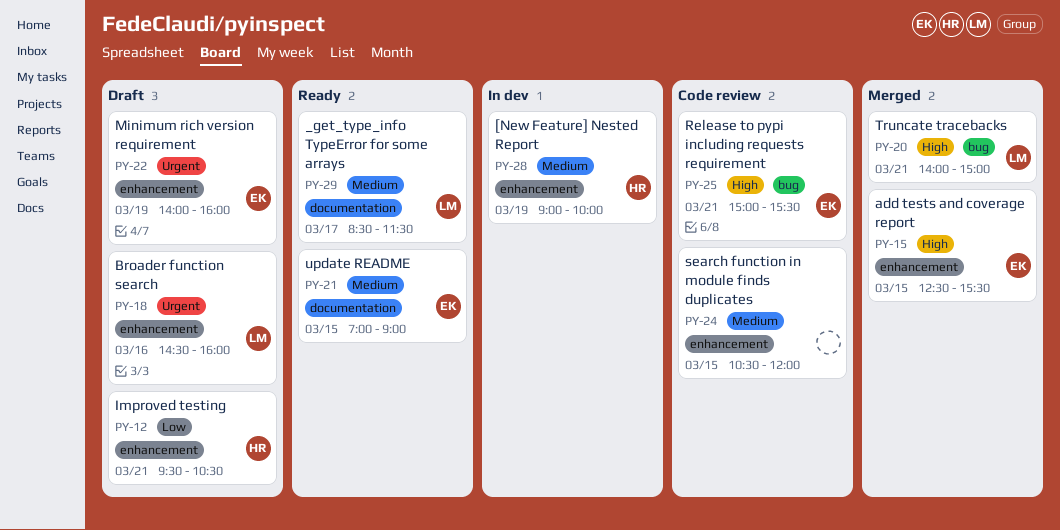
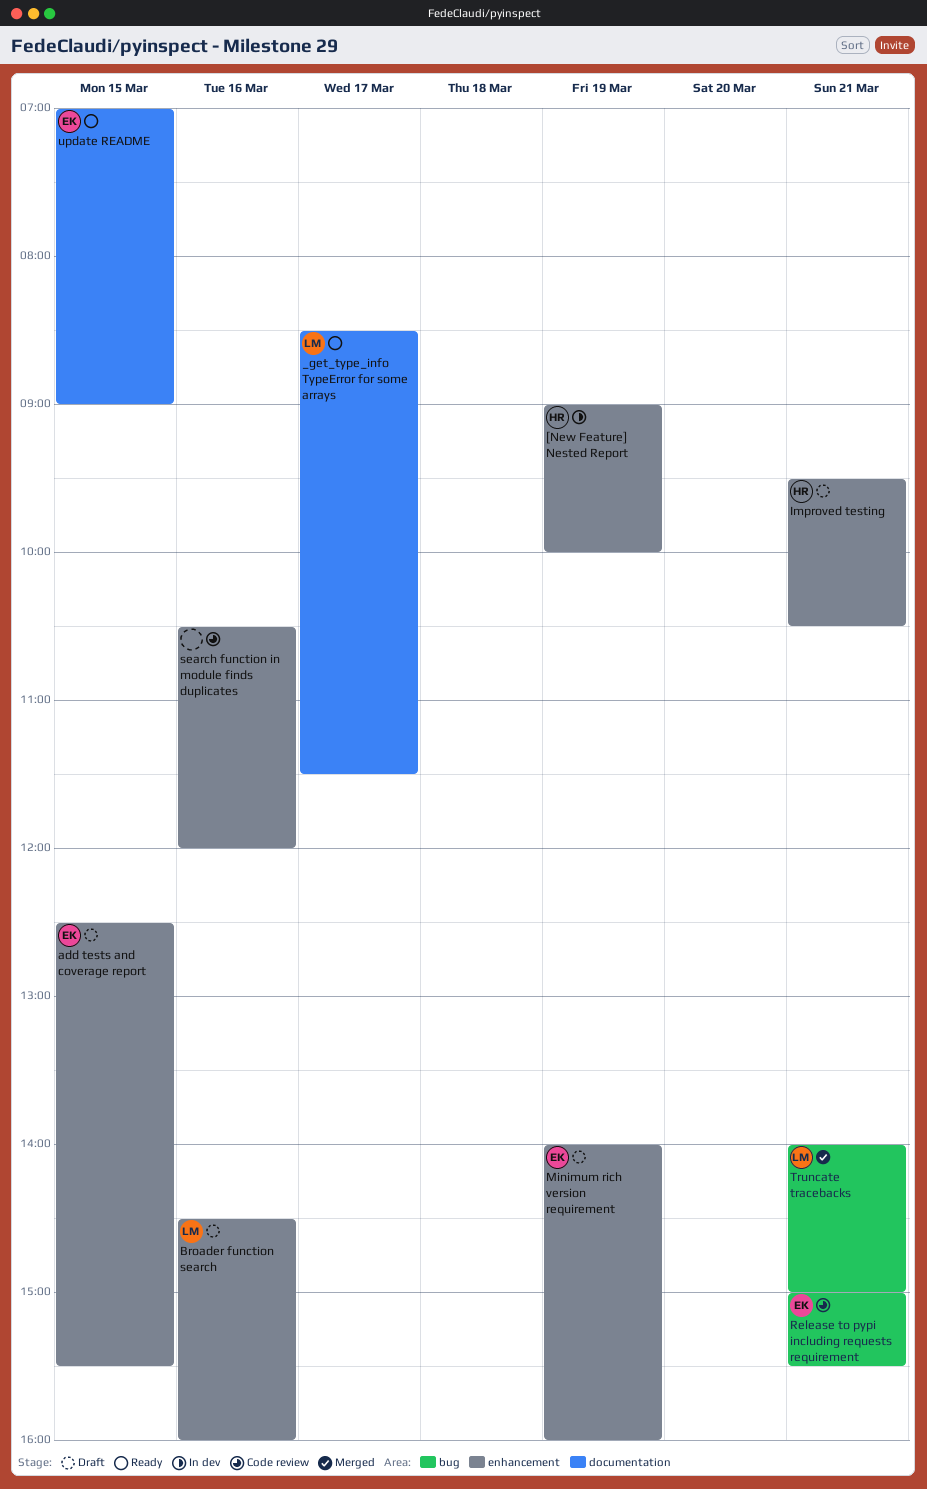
add tests and coverage report, status: Merged -> Draft
search function in module finds duplicates, day: Mar 15 -> Mar 16

